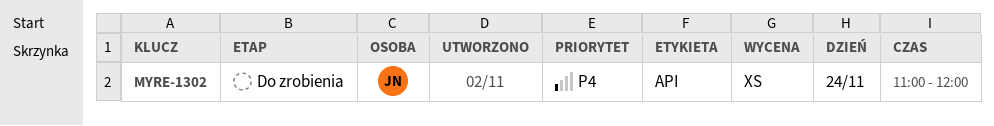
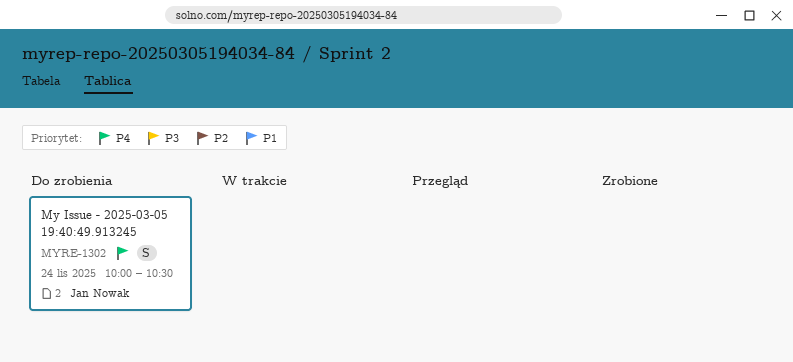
MYRE-1302, estimate: XS -> S
MYRE-1302, begins: 11:00 -> 10:00
MYRE-1302, ends: 12:00 -> 10:30

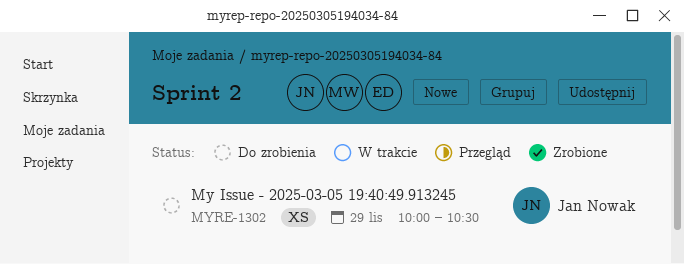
MYRE-1302, estimate: S -> XS
MYRE-1302, day: Nov 24 -> Nov 29

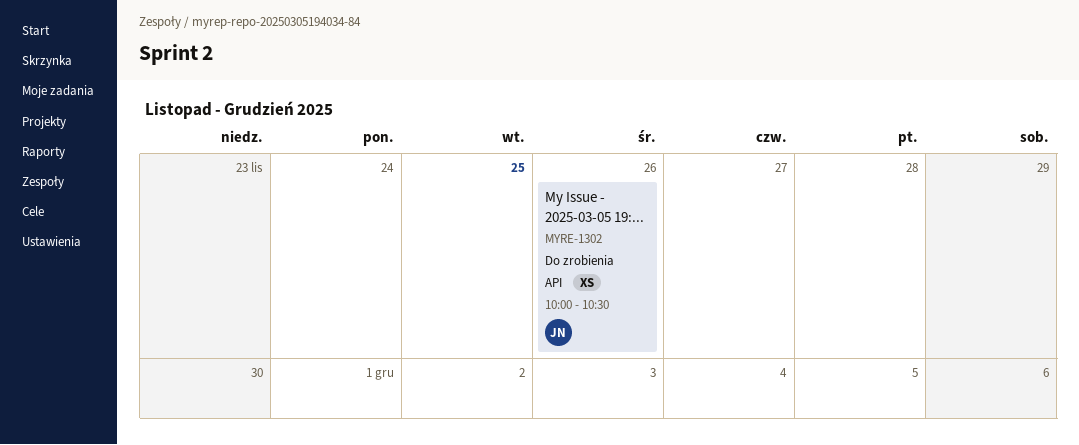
MYRE-1302, day: Nov 29 -> Nov 26

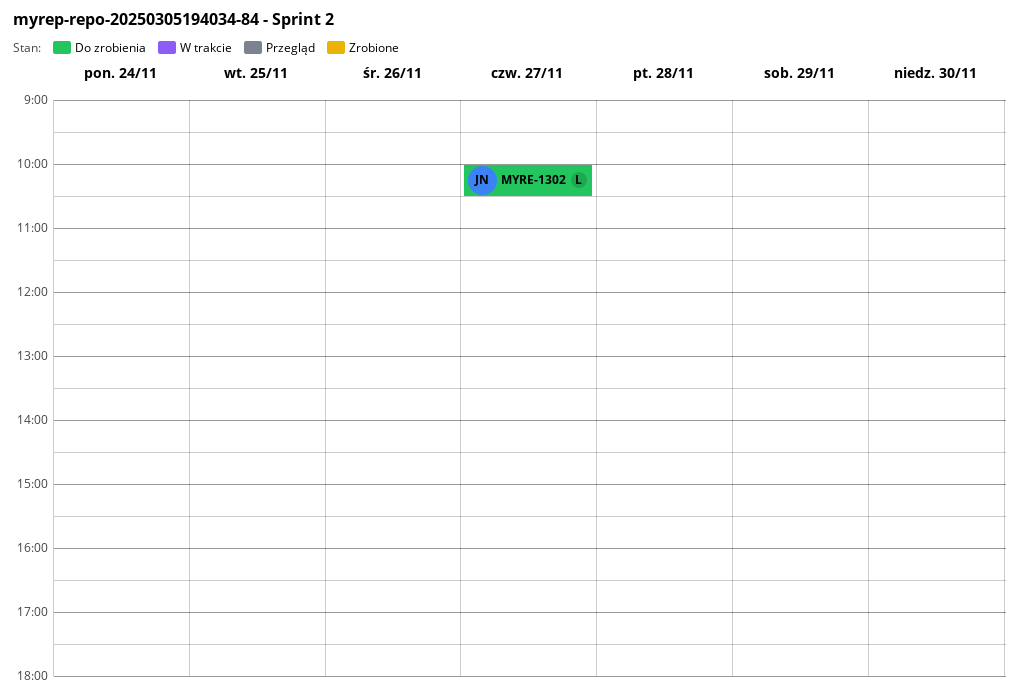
MYRE-1302, estimate: XS -> L
MYRE-1302, day: Nov 26 -> Nov 27

